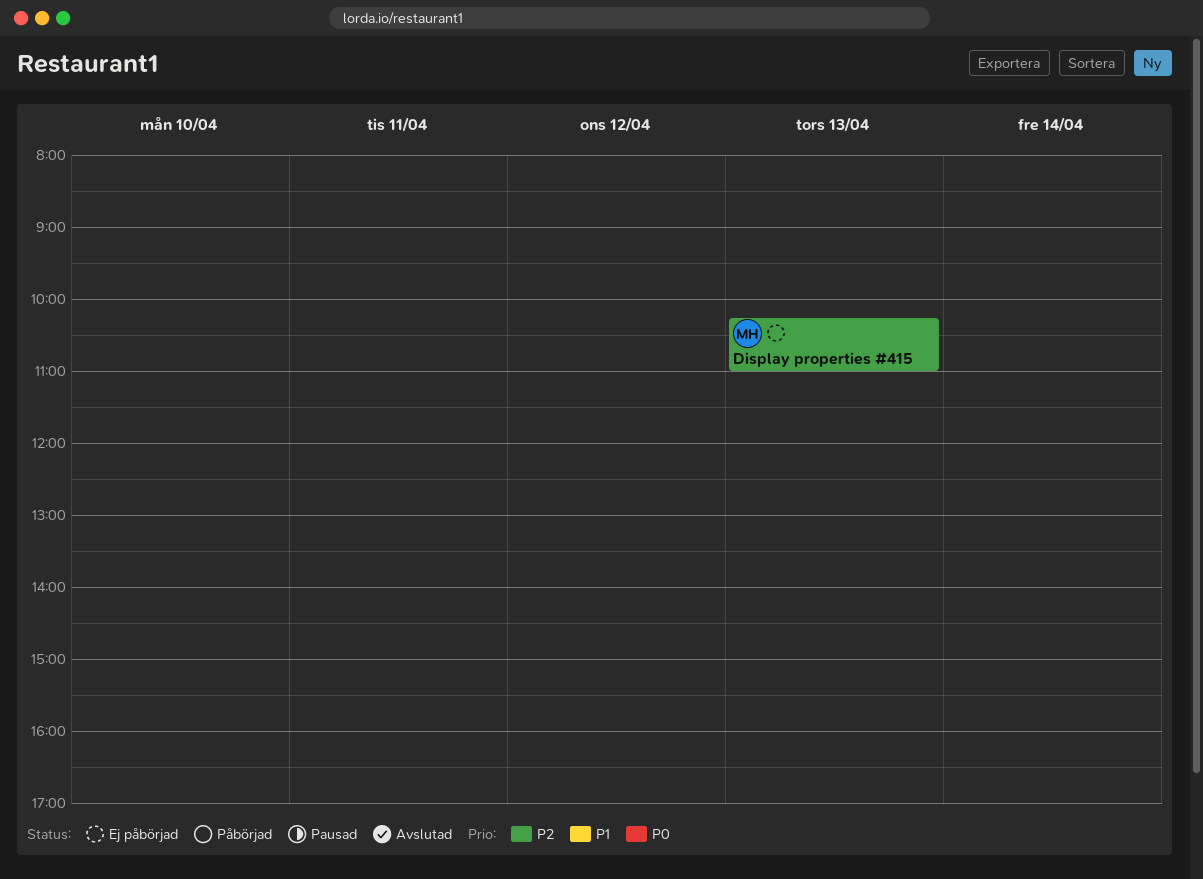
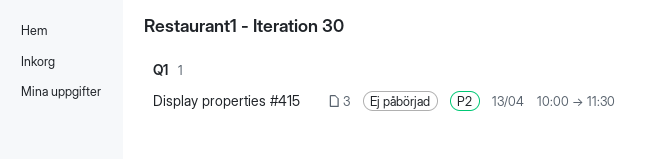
Display properties #415, begins: 10:15 -> 10:00
Display properties #415, ends: 11:00 -> 11:30

